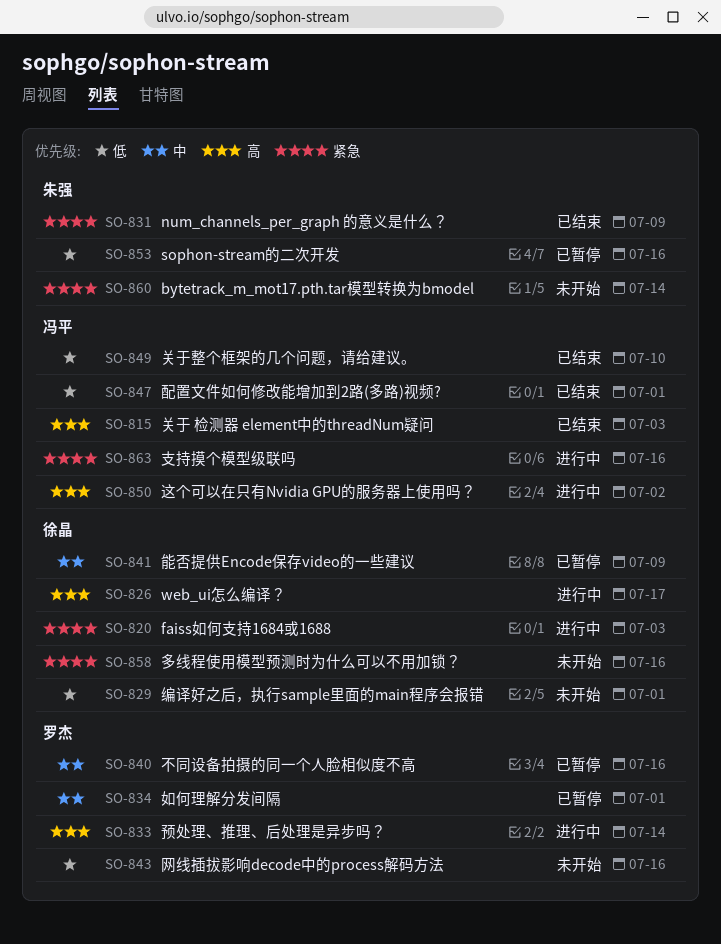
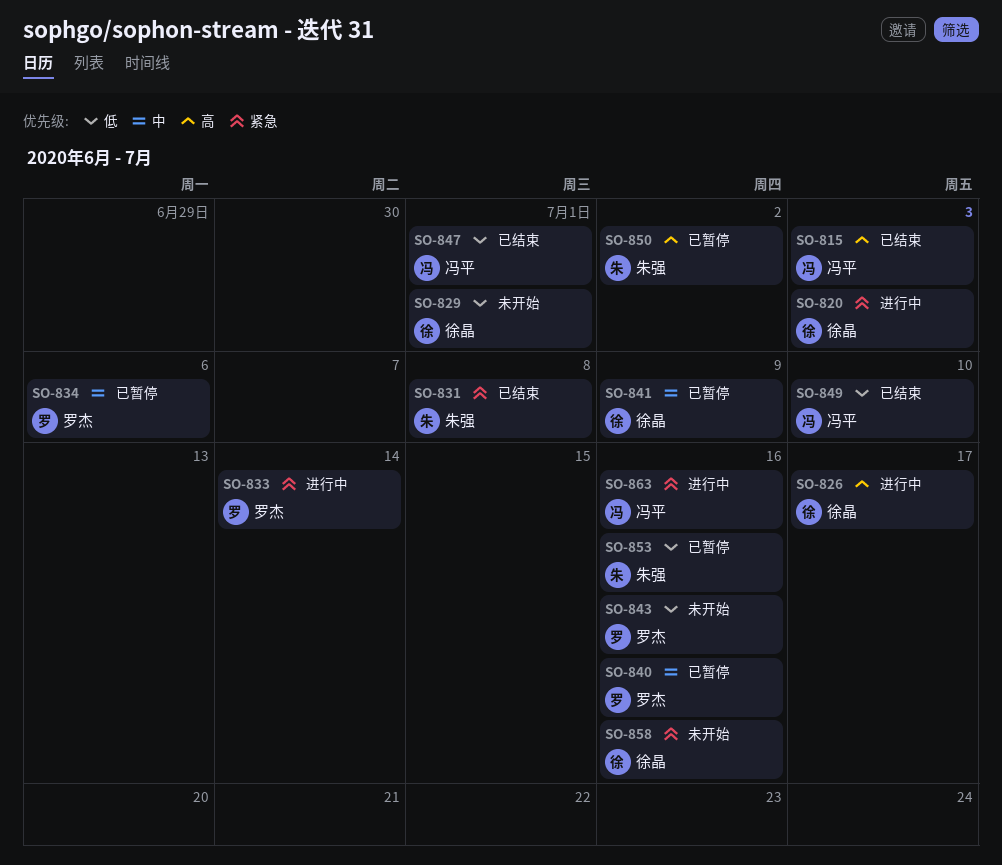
SO-831, due: Jul 9 -> Jul 8
SO-833, priority: 高 -> 紧急
SO-834, due: Jul 1 -> Jul 6
SO-850, status: 进行中 -> 已暂停
SO-850, owner: 冯平 -> 朱强
SO-860: present -> none

